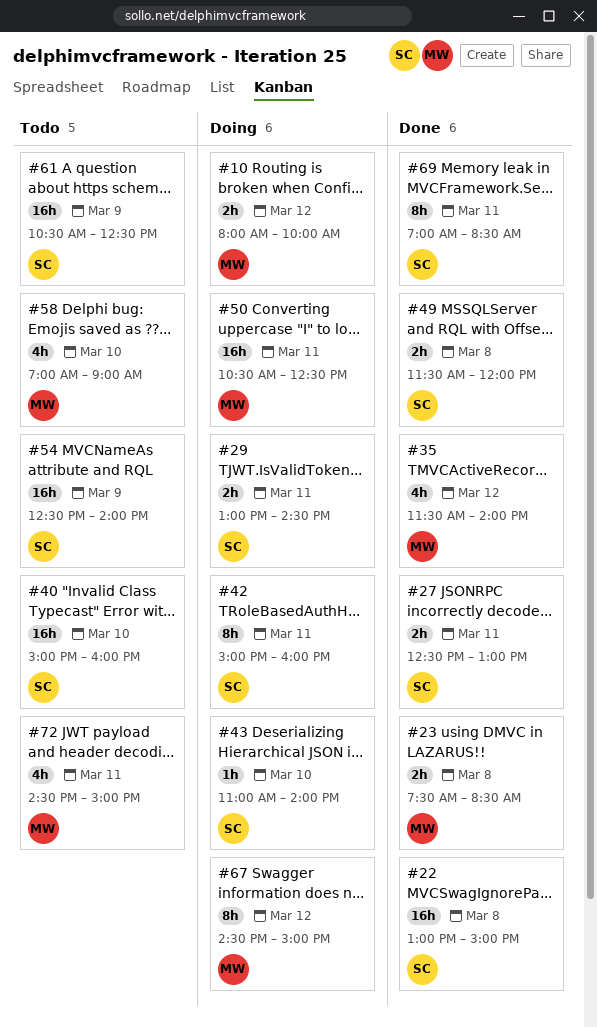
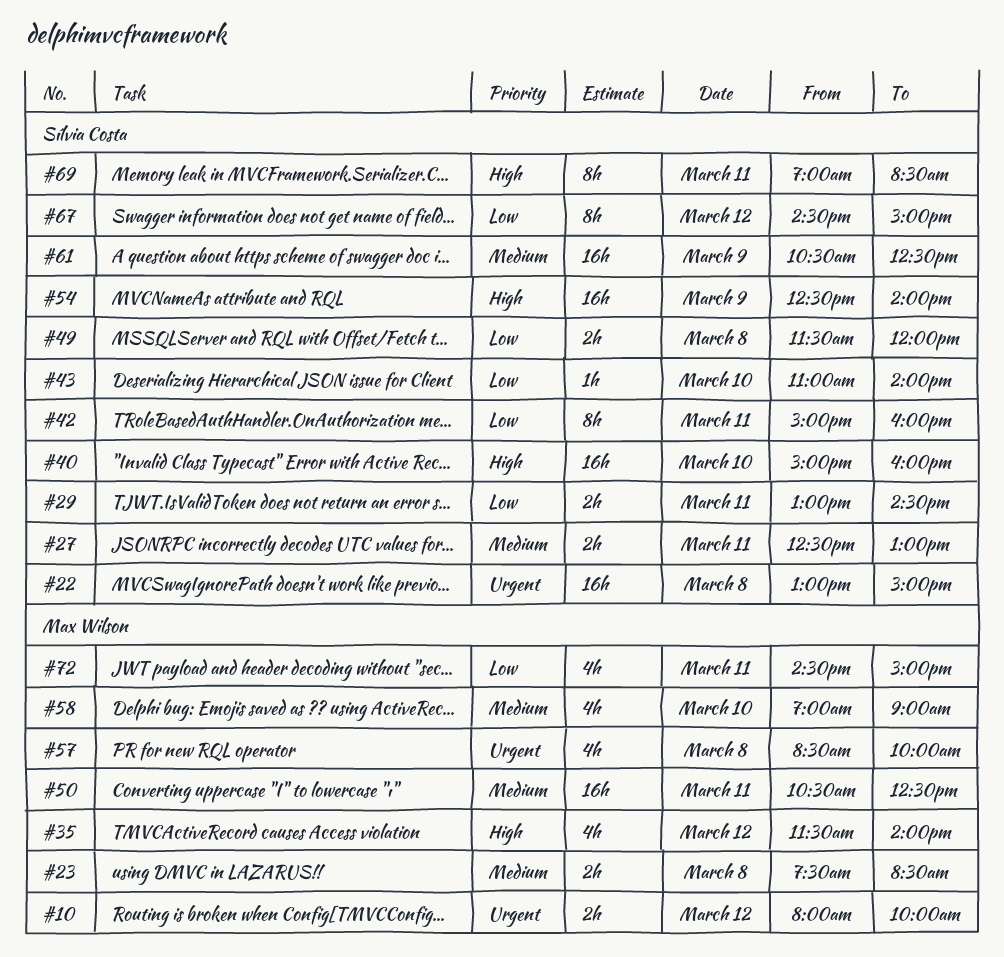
#57: none -> present
#67, owner: Max Wilson -> Sílvia Costa

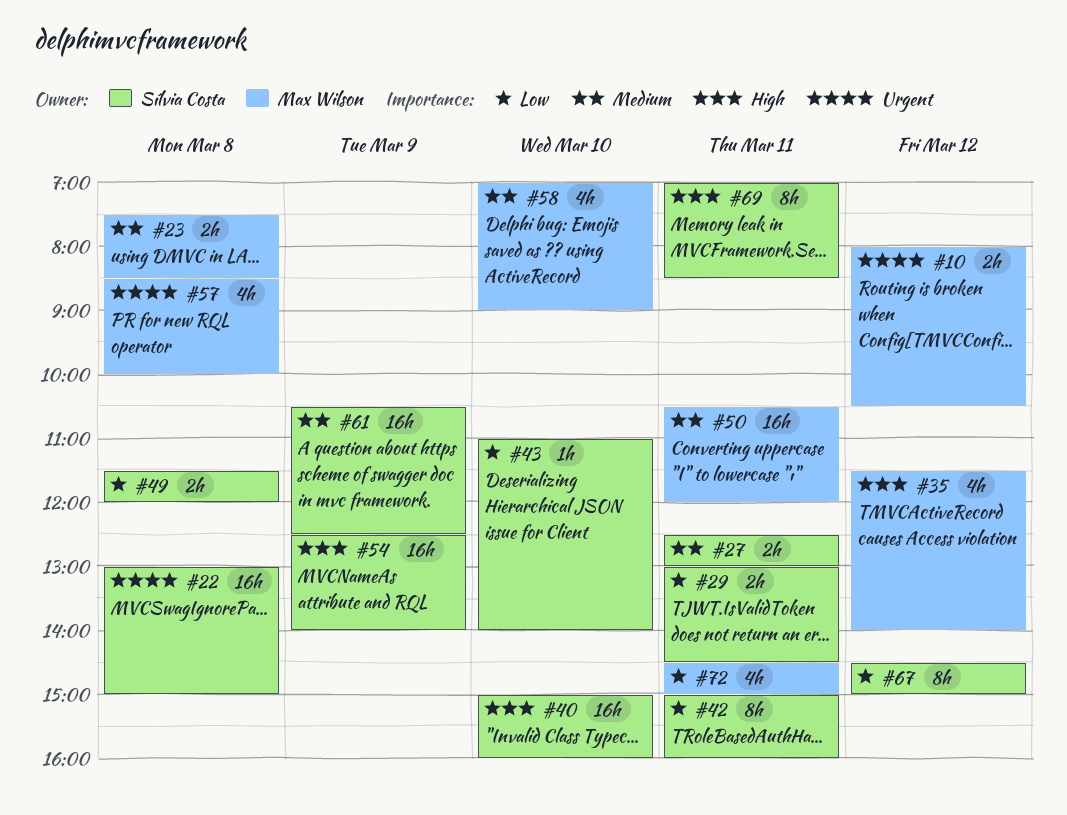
#10, ends: 10:00 -> 10:30
#50, ends: 12:30 -> 12:00

